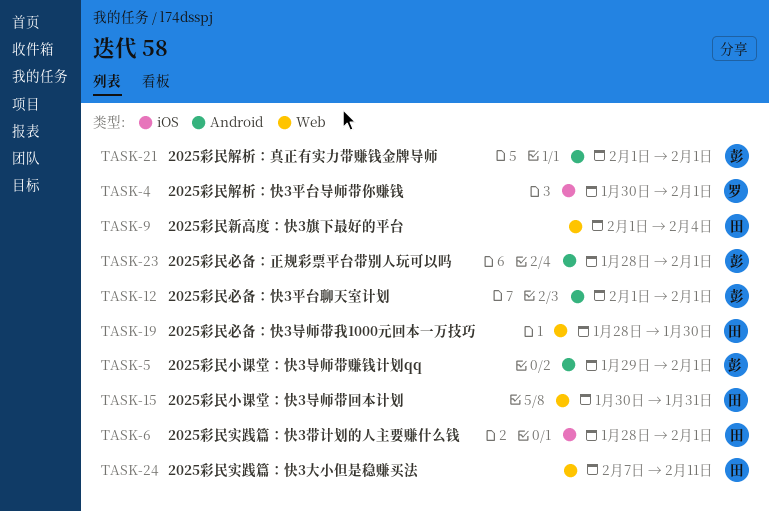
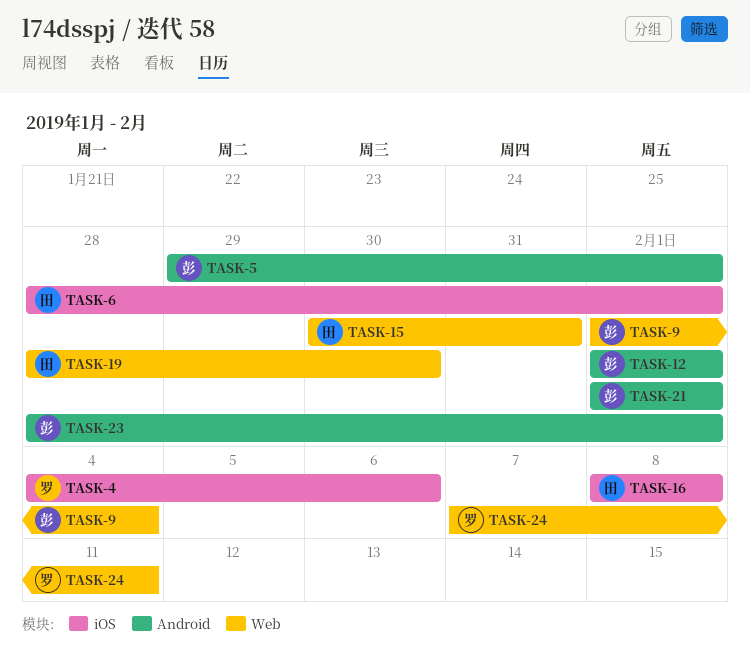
TASK-4, start: Jan 30 -> Feb 4
TASK-4, due: Feb 1 -> Feb 6
TASK-9, owner: 田 -> 彭
TASK-16: none -> present
TASK-24, owner: 田 -> 罗

